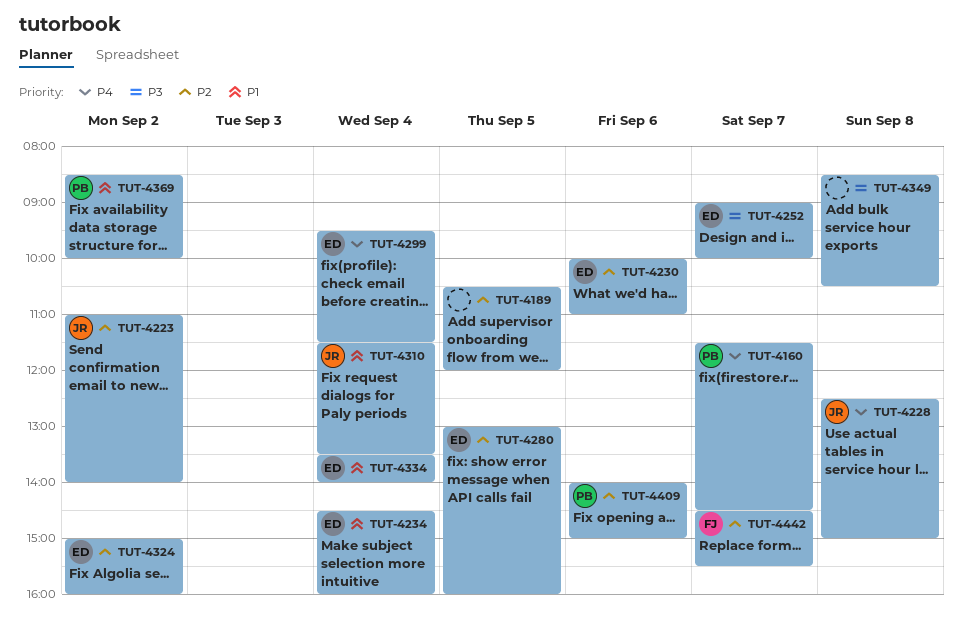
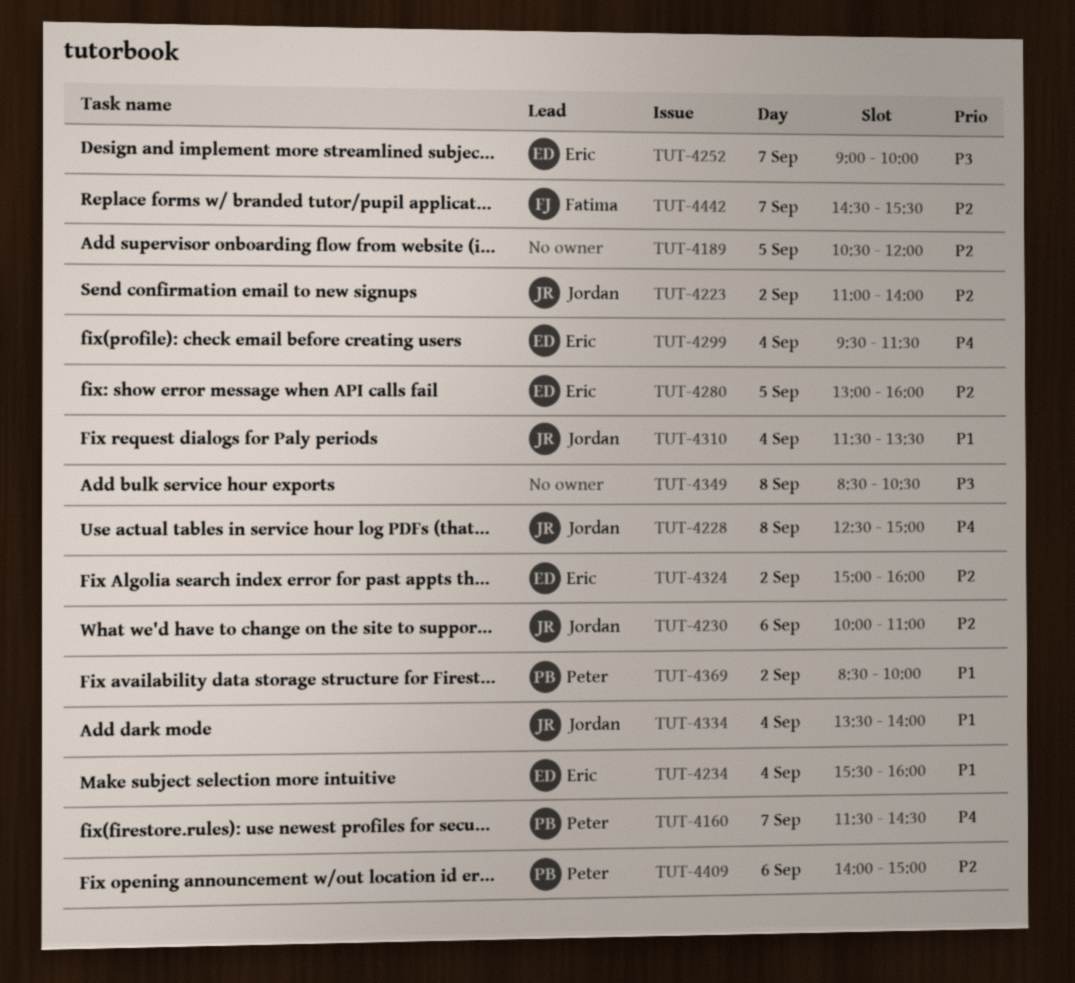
TUT-4230, owner: Eric -> Jordan
TUT-4234, begins: 14:30 -> 15:30
TUT-4334, owner: Eric -> Jordan

